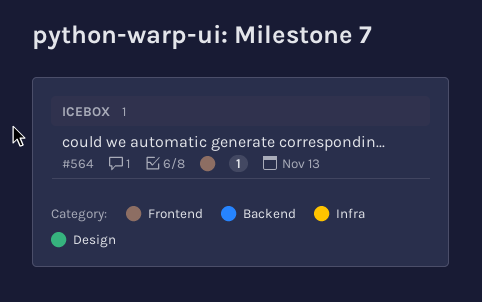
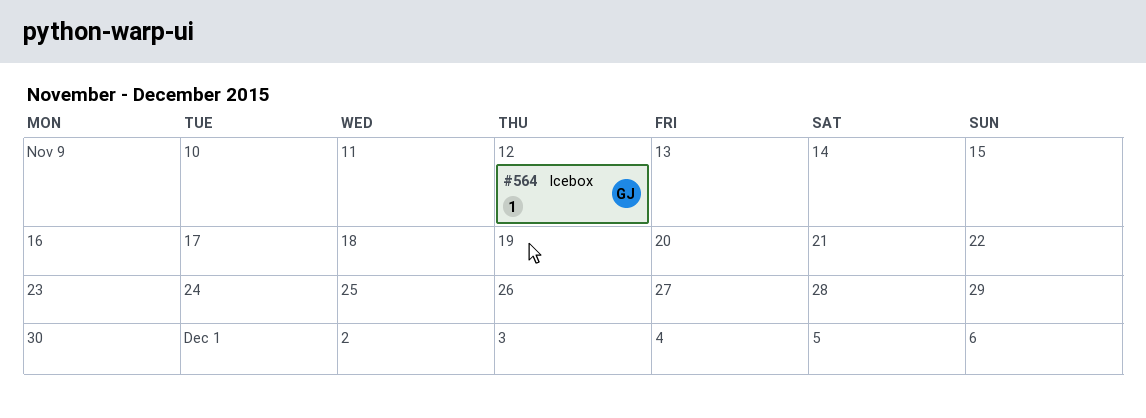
#564, due: Nov 13 -> Nov 12

